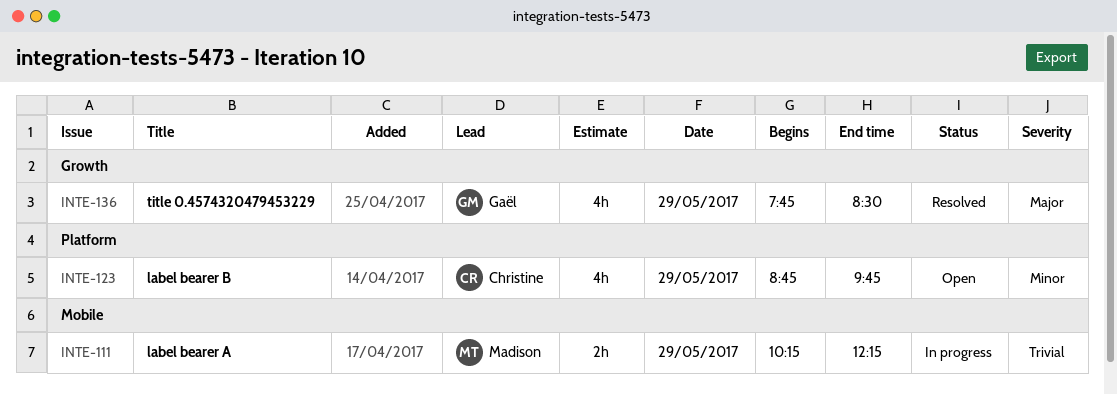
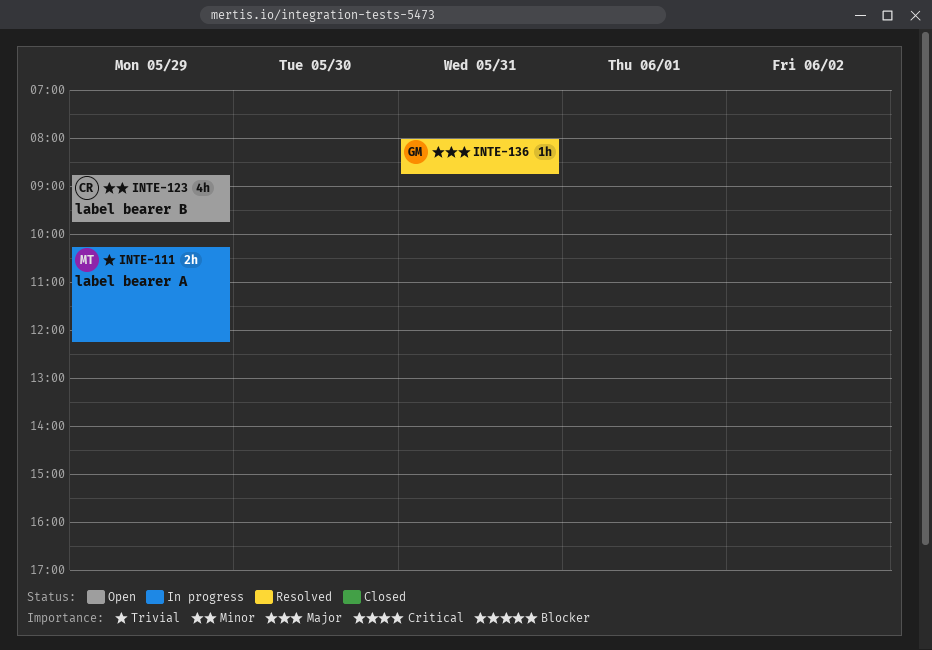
INTE-136, estimate: 4h -> 1h
INTE-136, day: May 29 -> May 31
INTE-136, begins: 07:45 -> 08:00
INTE-136, ends: 08:30 -> 08:45

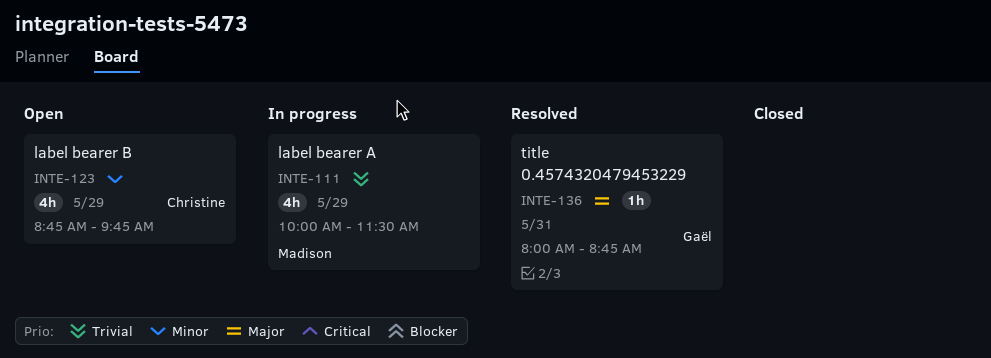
INTE-111, estimate: 2h -> 4h
INTE-111, begins: 10:15 -> 10:00
INTE-111, ends: 12:15 -> 11:30

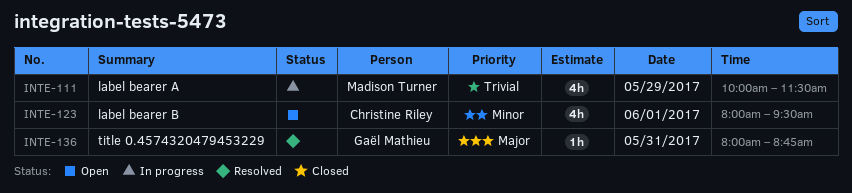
INTE-123, day: May 29 -> Jun 1
INTE-123, begins: 08:45 -> 08:00
INTE-123, ends: 09:45 -> 09:30

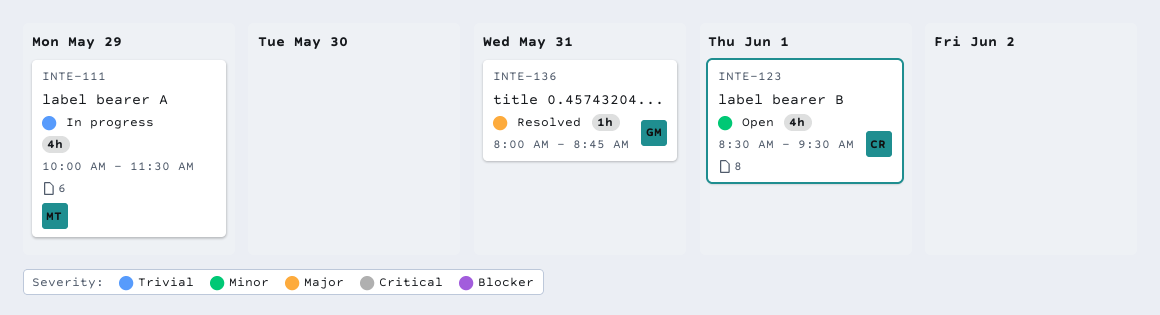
INTE-123, begins: 08:00 -> 08:30

